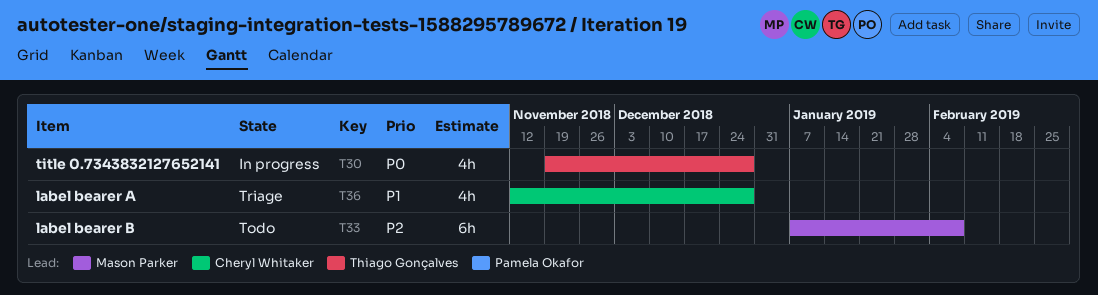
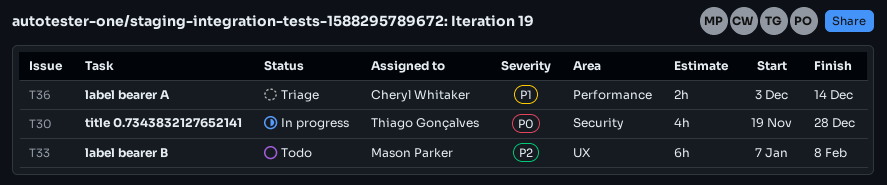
T36, estimate: 4h -> 2h
T36, start: Nov 12 -> Dec 3
T36, due: Dec 28 -> Dec 14

